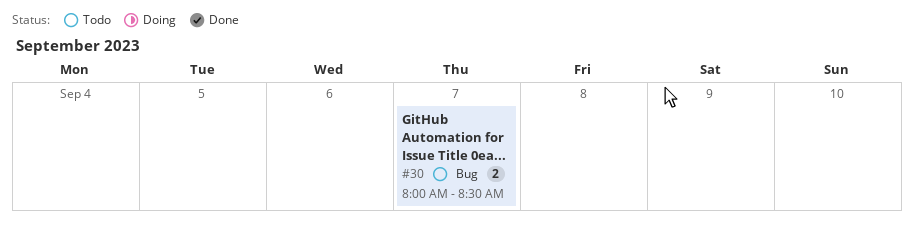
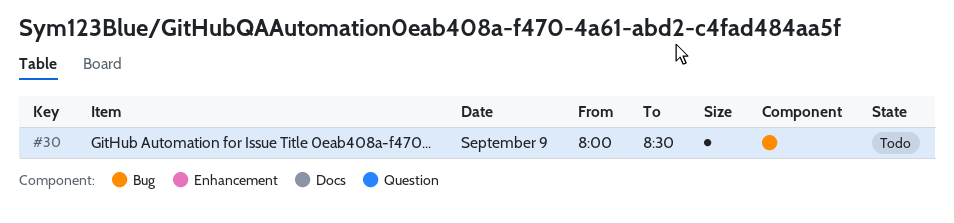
#30, estimate: 2 -> 1
#30, day: Sep 7 -> Sep 9

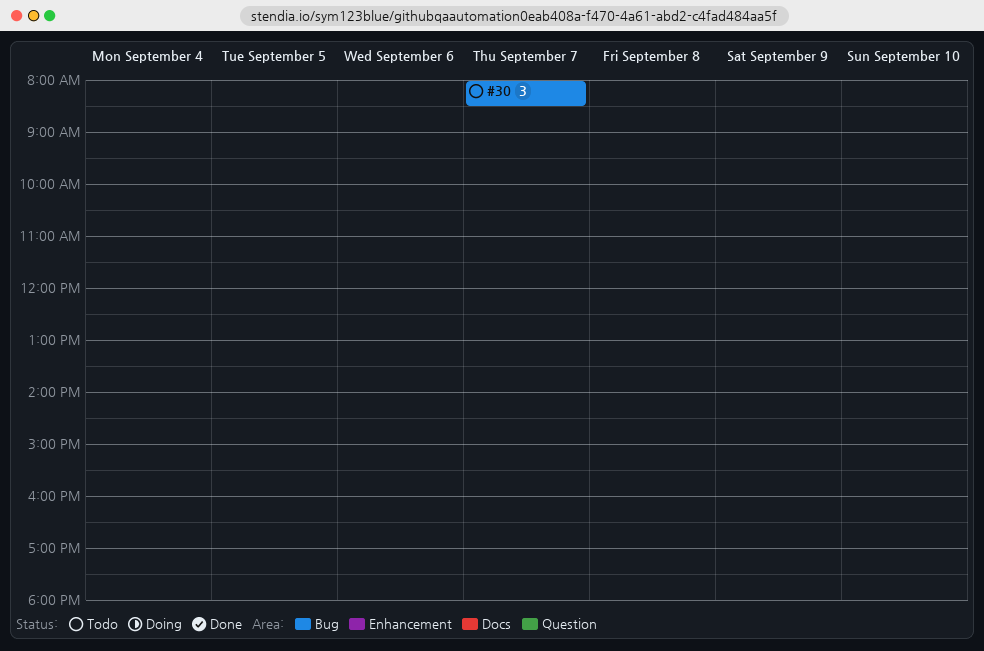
#30, estimate: 1 -> 3
#30, day: Sep 9 -> Sep 7

